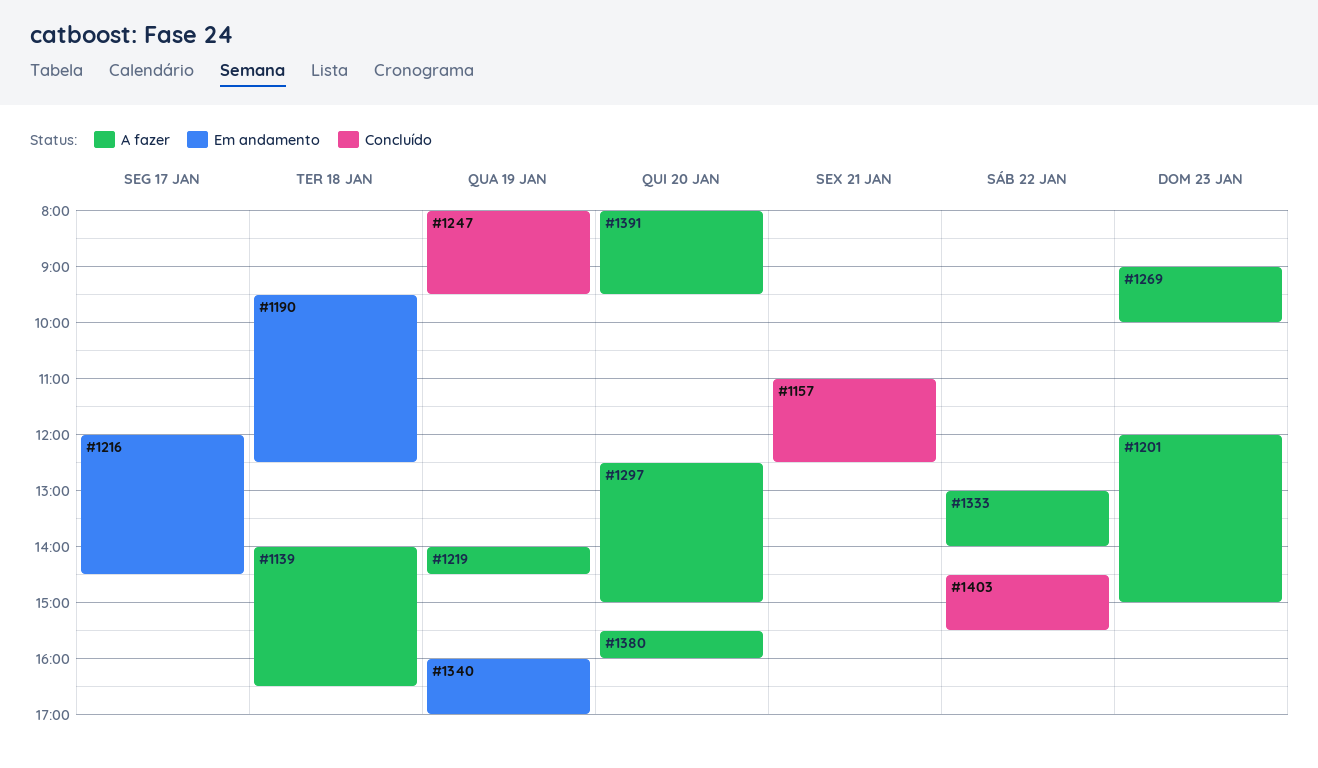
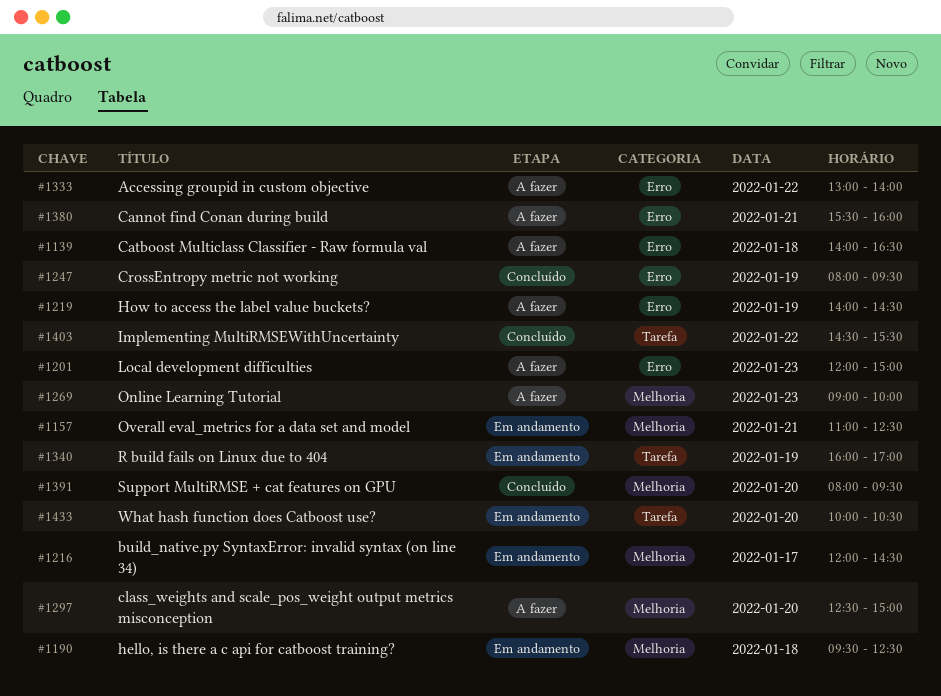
#1157, status: Concluído -> Em andamento
#1380, day: Jan 20 -> Jan 21
#1391, status: A fazer -> Concluído
#1433: none -> present

